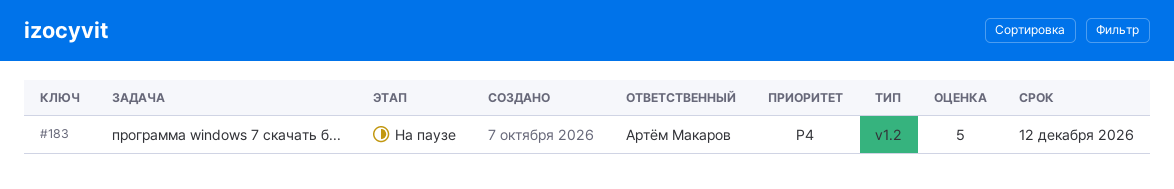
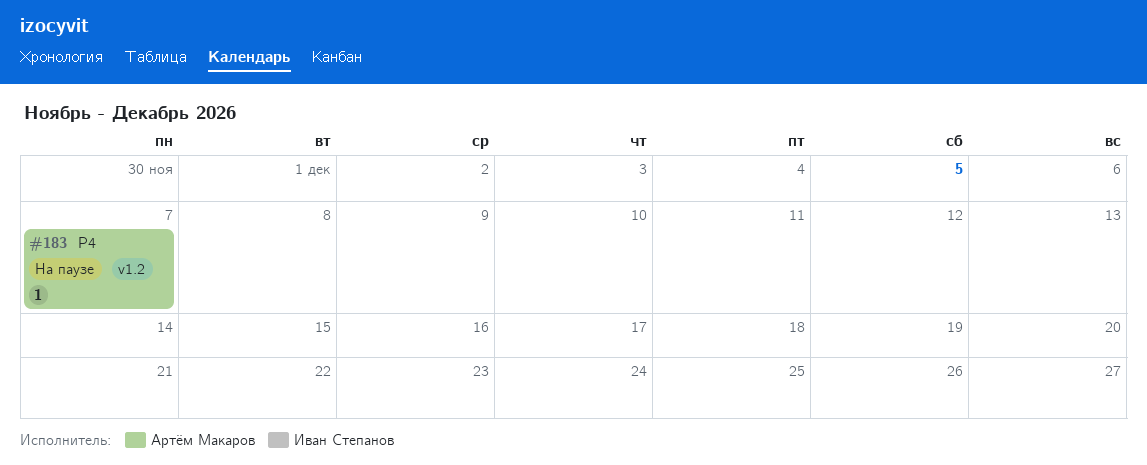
#183, estimate: 5 -> 1
#183, due: Dec 12 -> Dec 7

